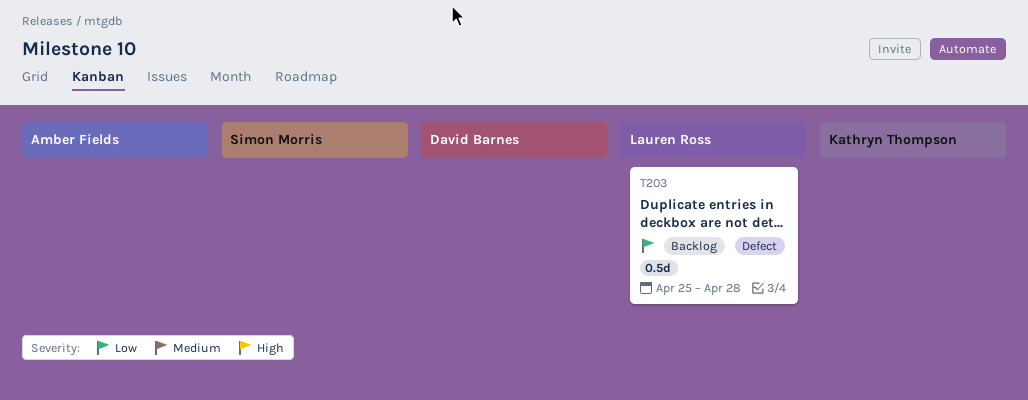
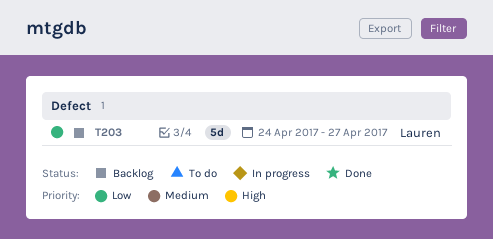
T203, estimate: 0.5d -> 5d
T203, start: Apr 25 -> Apr 24
T203, due: Apr 28 -> Apr 27

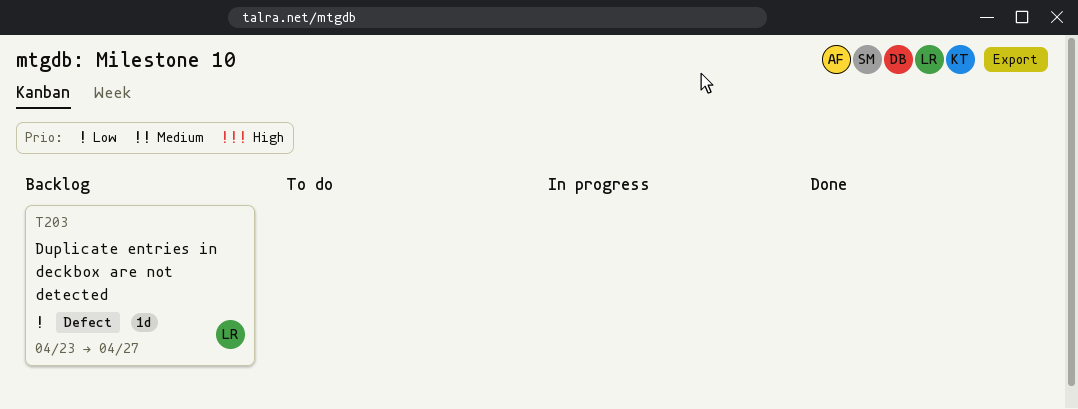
T203, estimate: 5d -> 1d
T203, start: Apr 24 -> Apr 23

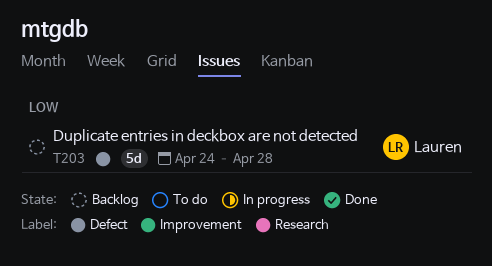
T203, estimate: 1d -> 5d
T203, start: Apr 23 -> Apr 24
T203, due: Apr 27 -> Apr 28

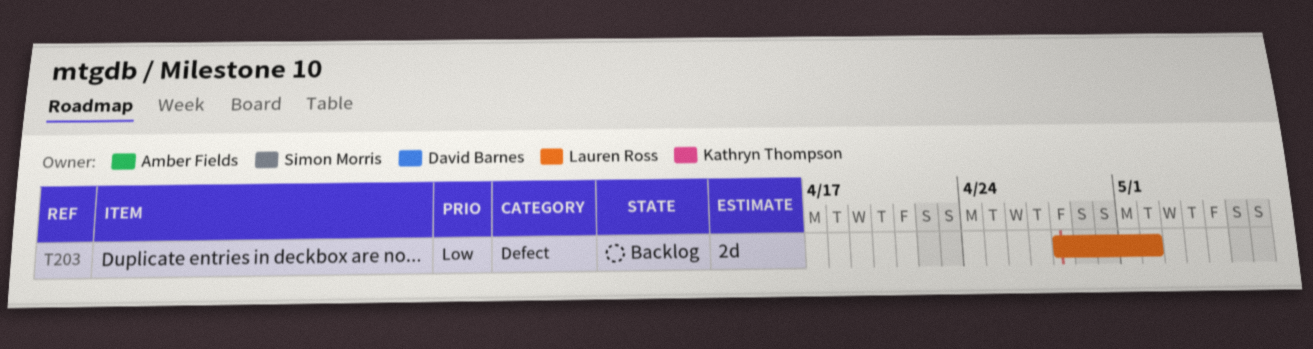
T203, estimate: 5d -> 2d
T203, start: Apr 24 -> Apr 28
T203, due: Apr 28 -> May 2

